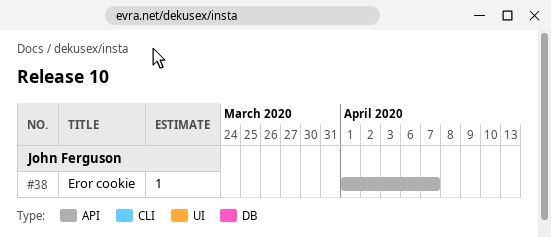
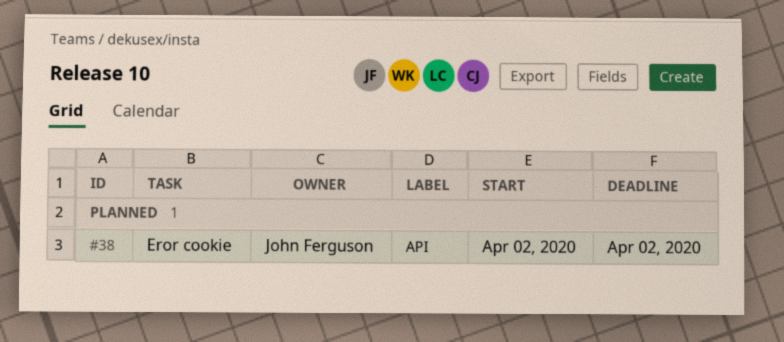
#38, start: Apr 1 -> Apr 2
#38, due: Apr 7 -> Apr 2

